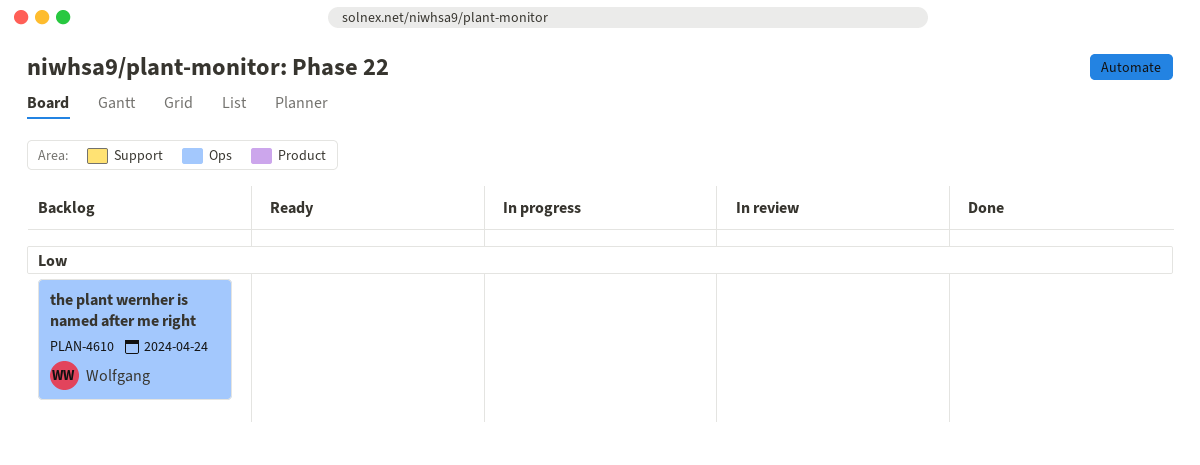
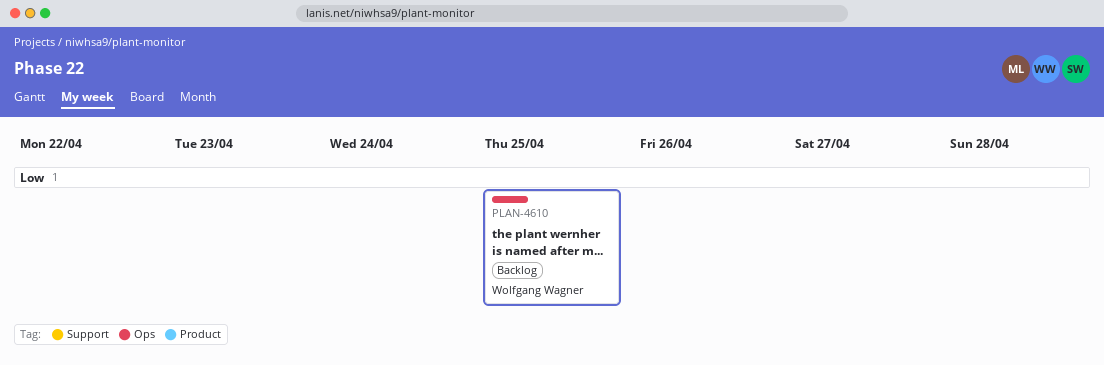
PLAN-4610, due: Apr 24 -> Apr 25

